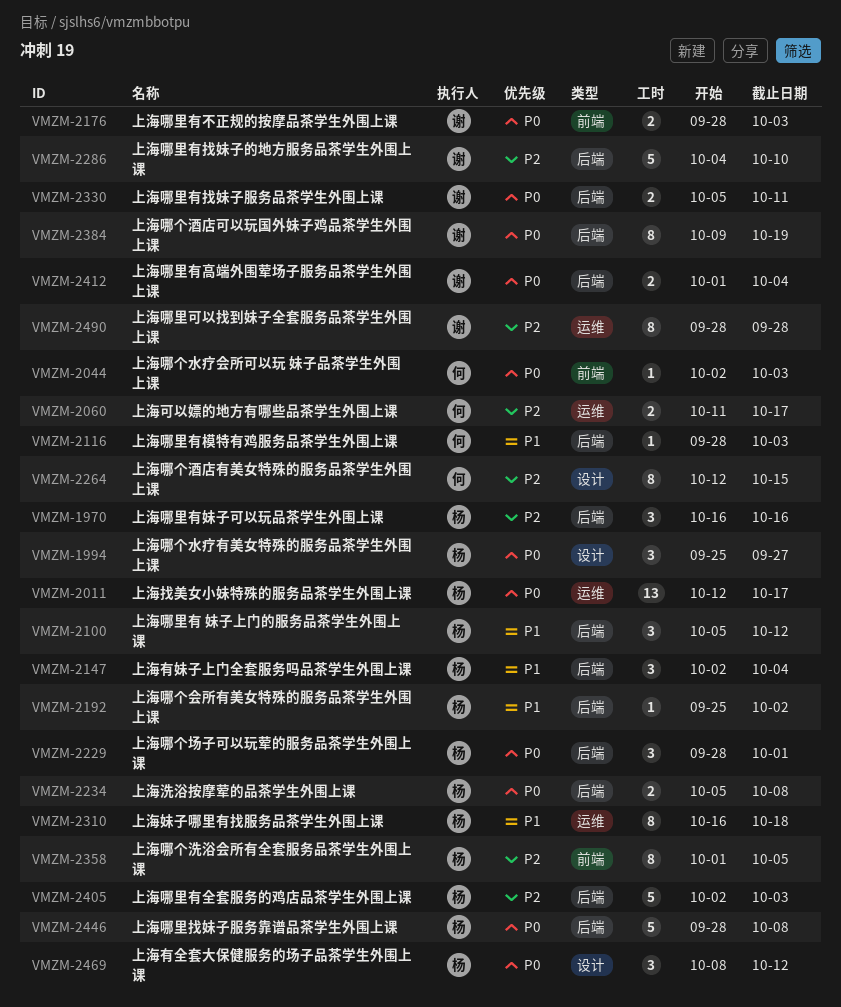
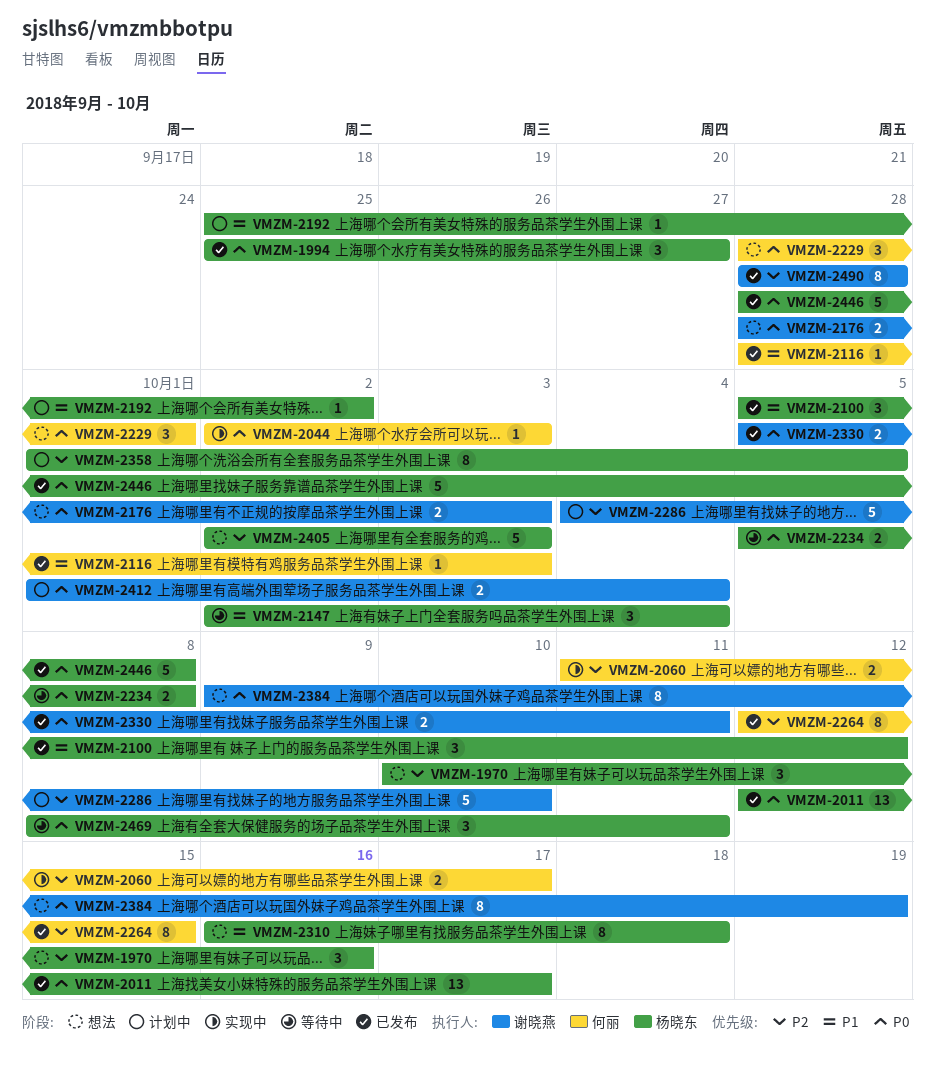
VMZM-1970, start: Oct 16 -> Oct 10
VMZM-2229, owner: 杨晓东 -> 何丽
VMZM-2469, due: Oct 12 -> Oct 11

